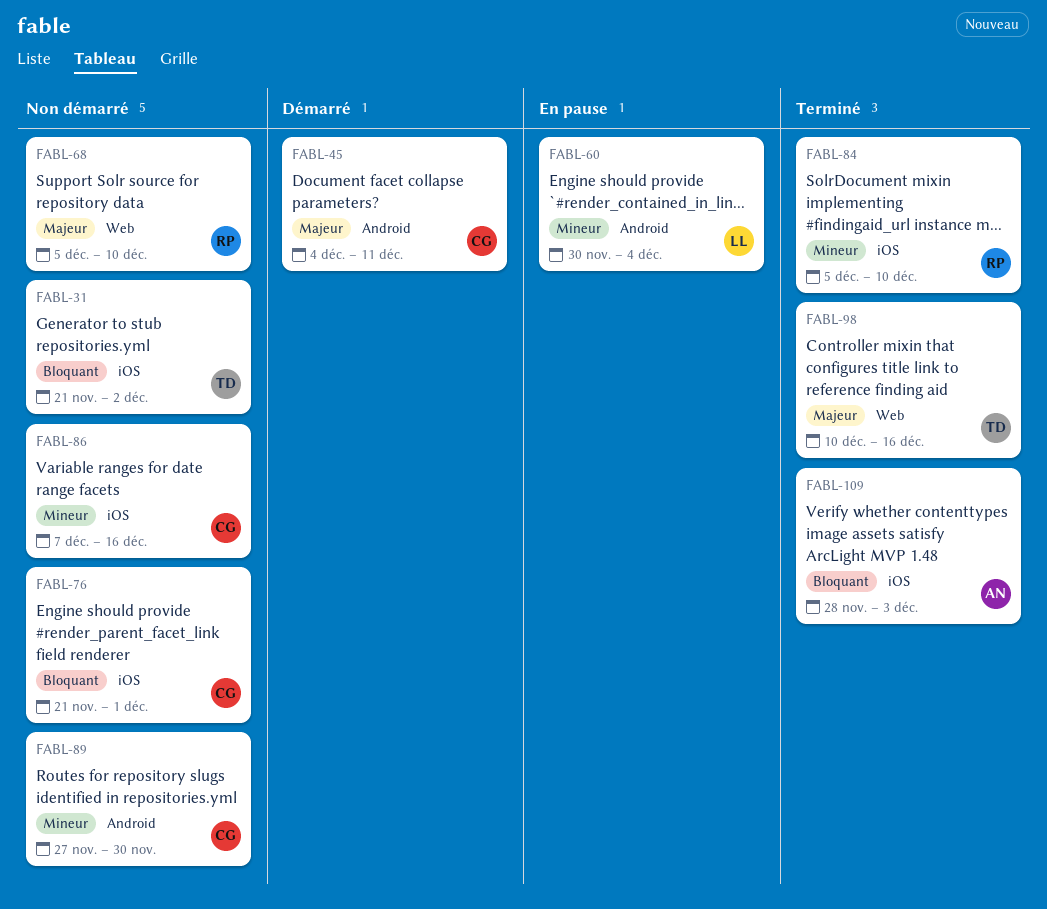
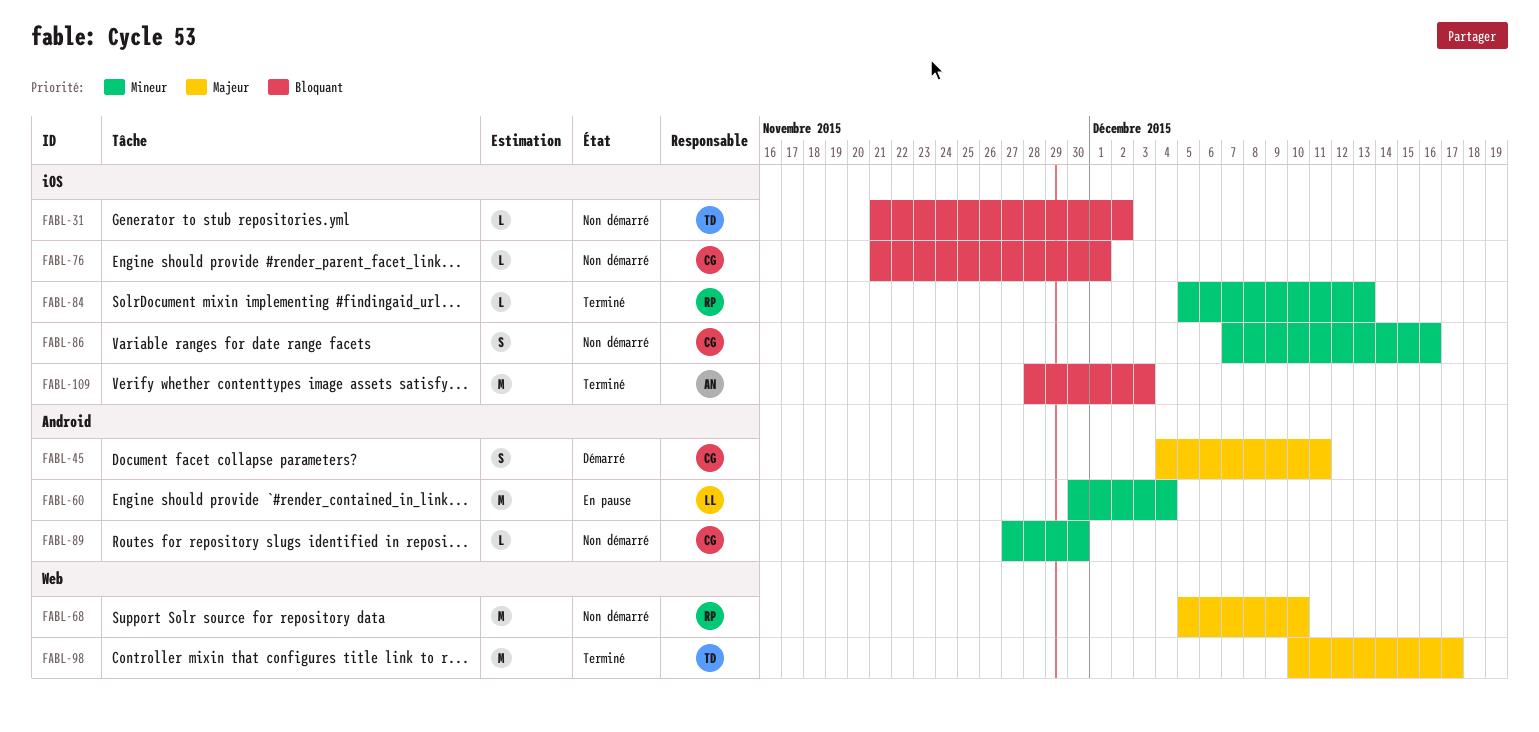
FABL-84, due: Dec 10 -> Dec 13
FABL-98, due: Dec 16 -> Dec 17

